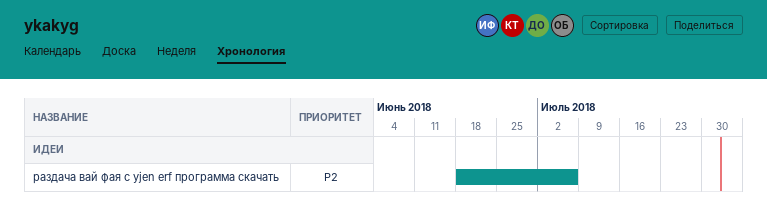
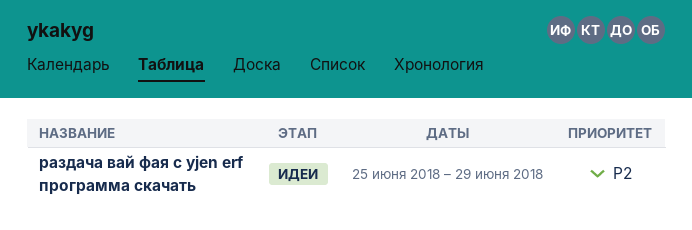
раздача вай фая c yjen erf программа скачать, start: Jun 18 -> Jun 25
раздача вай фая c yjen erf программа скачать, due: Jul 6 -> Jun 29

